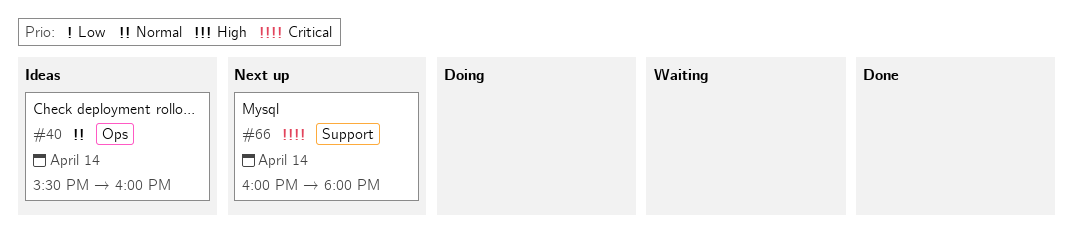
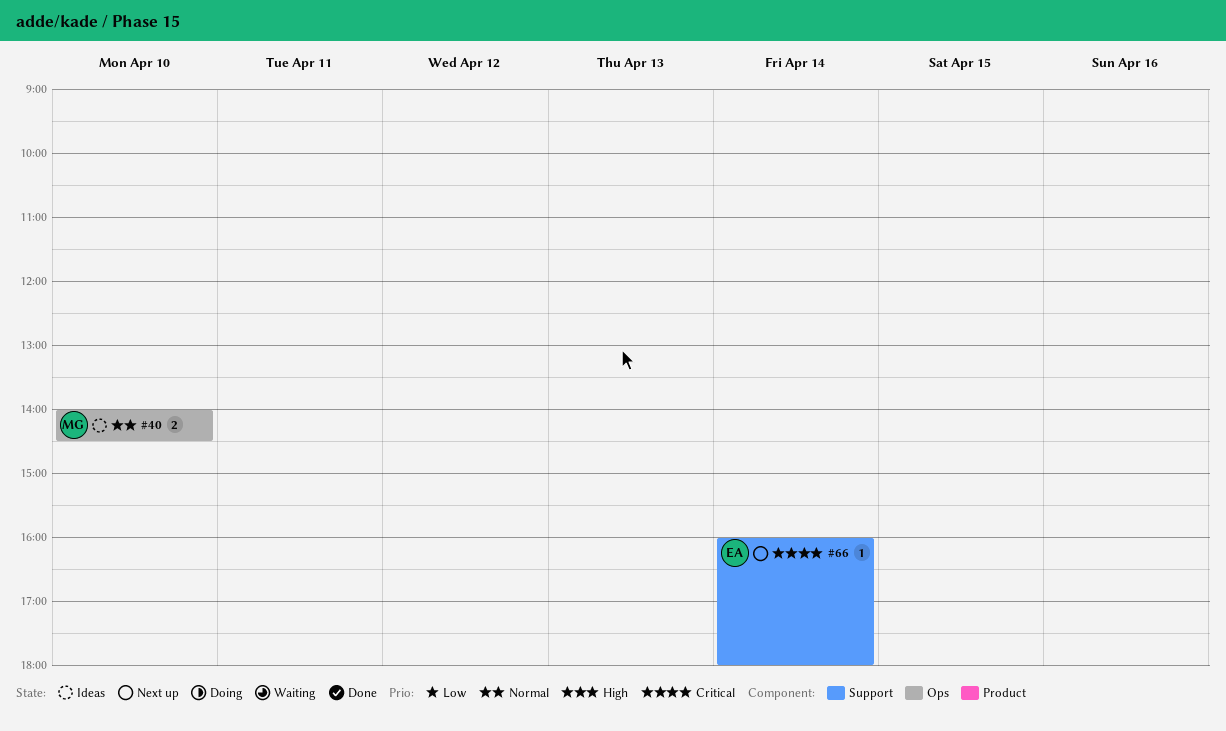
#40, day: Apr 14 -> Apr 10
#40, begins: 15:30 -> 14:00
#40, ends: 16:00 -> 14:30

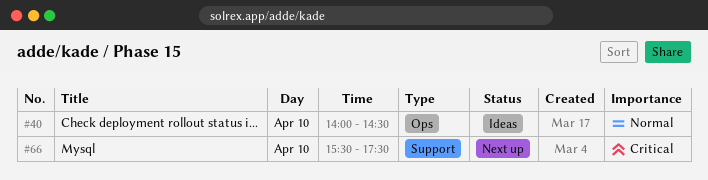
#66, day: Apr 14 -> Apr 10
#66, begins: 16:00 -> 15:30
#66, ends: 18:00 -> 17:30

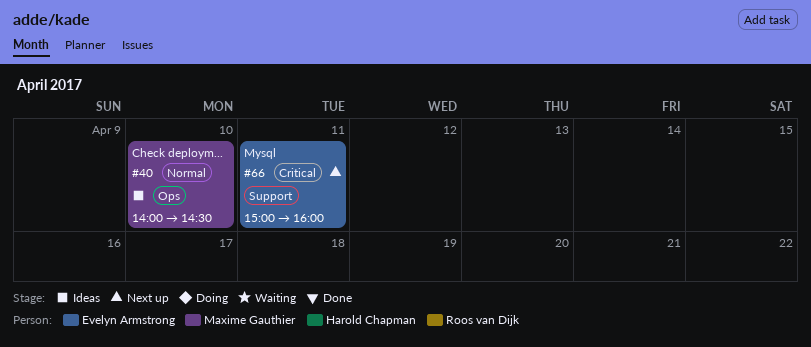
#66, day: Apr 10 -> Apr 11
#66, begins: 15:30 -> 15:00
#66, ends: 17:30 -> 16:00

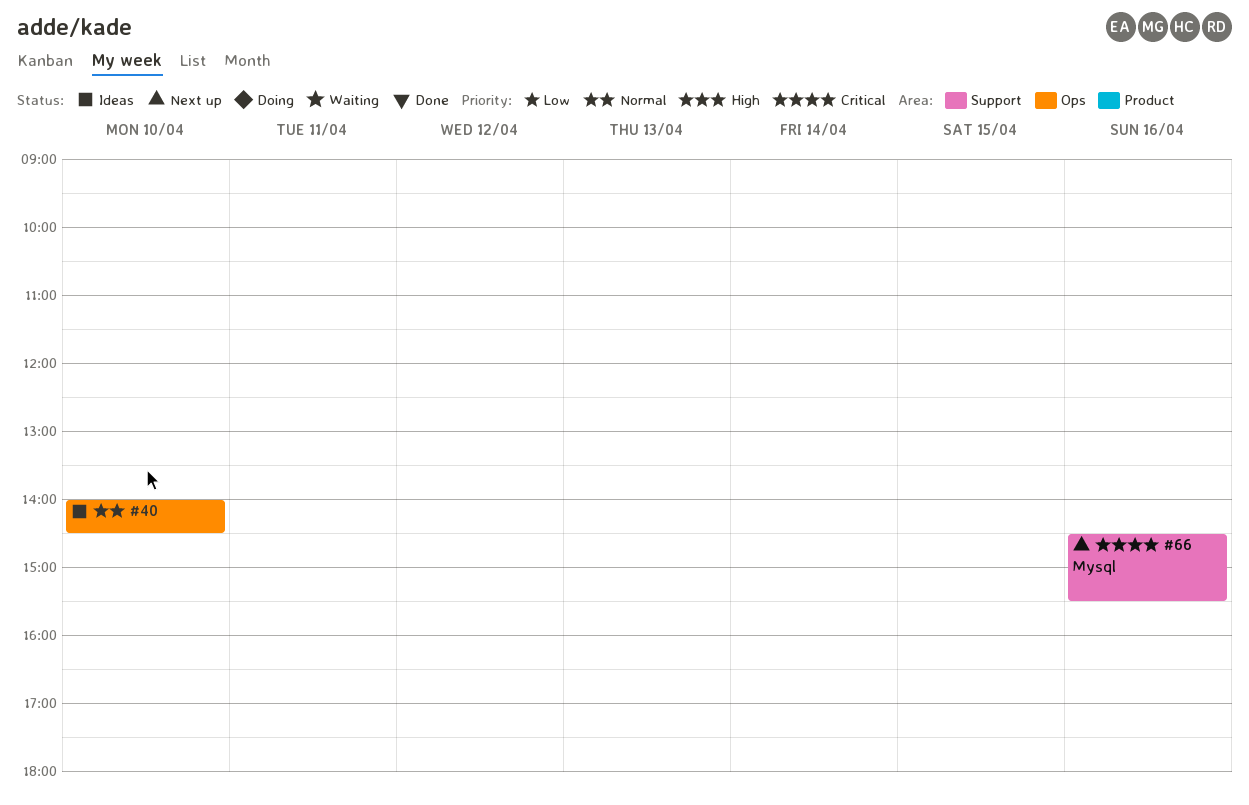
#66, day: Apr 11 -> Apr 16
#66, begins: 15:00 -> 14:30
#66, ends: 16:00 -> 15:30

